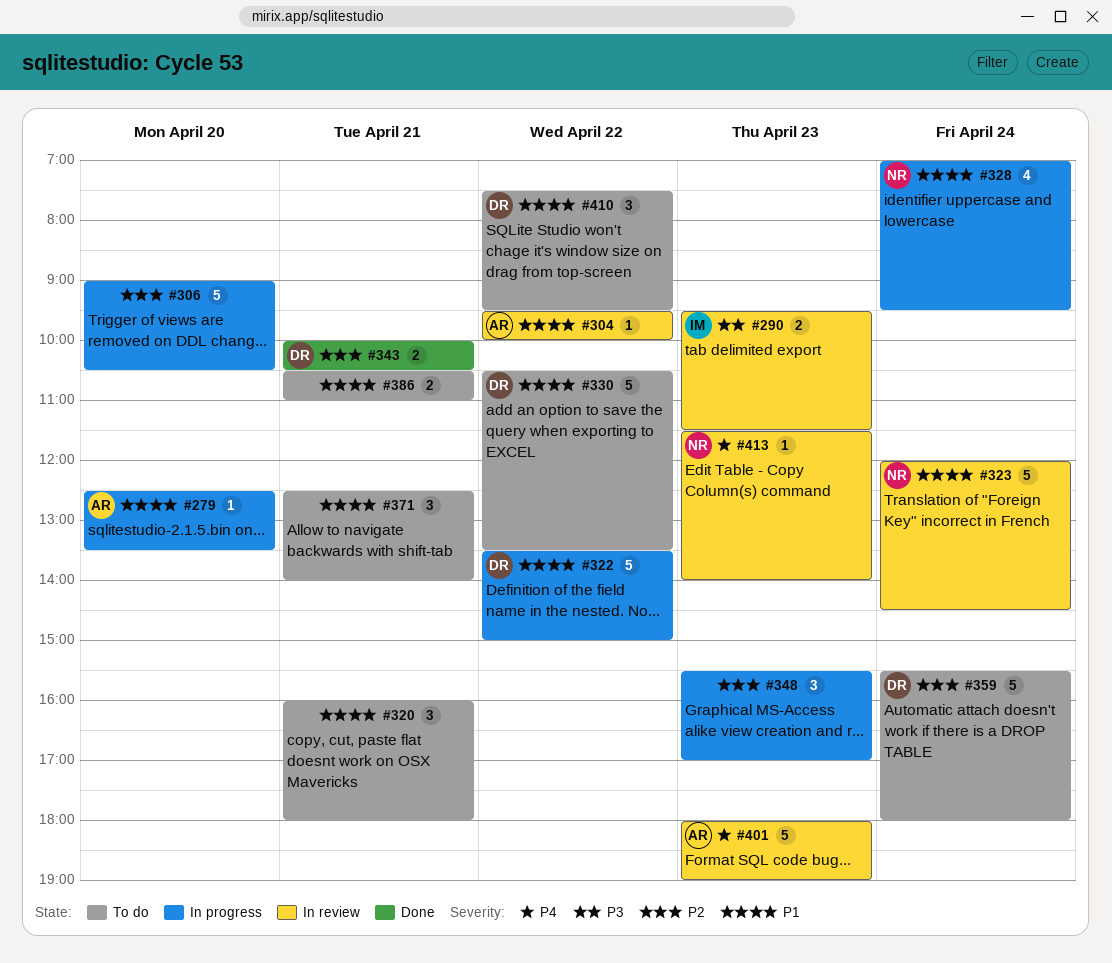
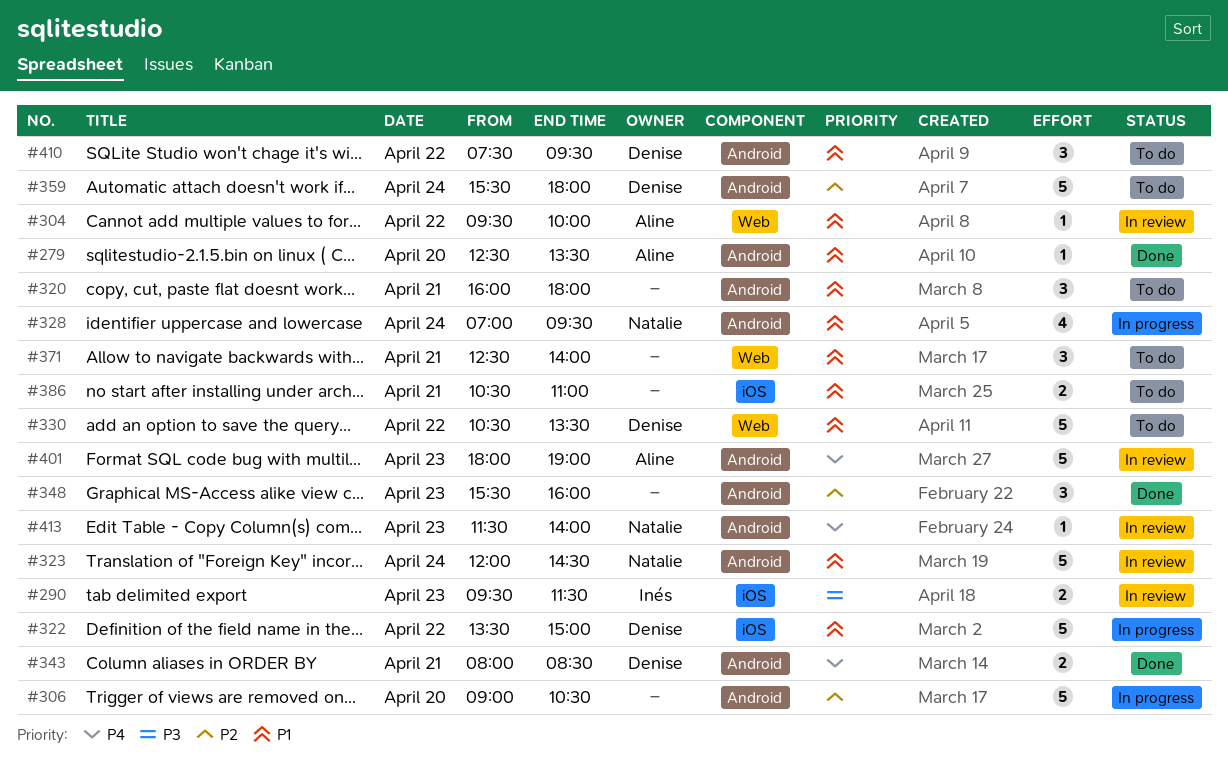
#279, status: In progress -> Done
#343, priority: P2 -> P4
#343, begins: 10:00 -> 08:00
#343, ends: 10:30 -> 08:30
#348, status: In progress -> Done
#348, ends: 17:00 -> 16:00

